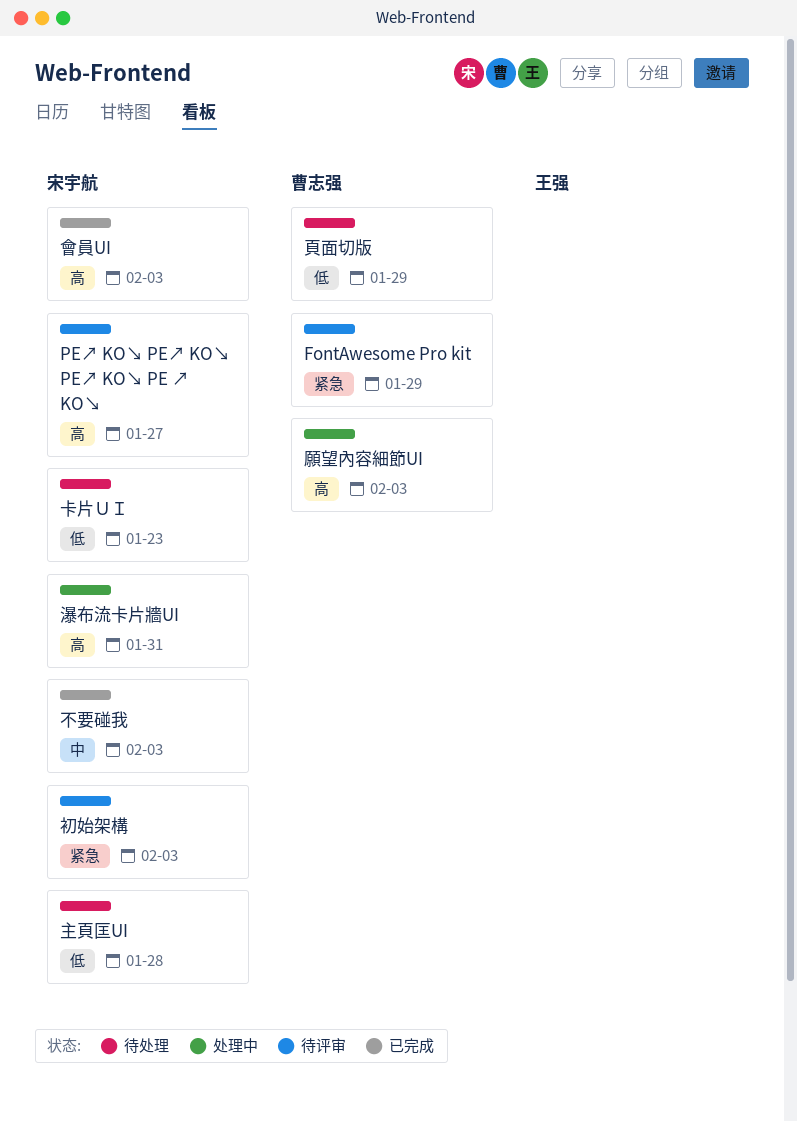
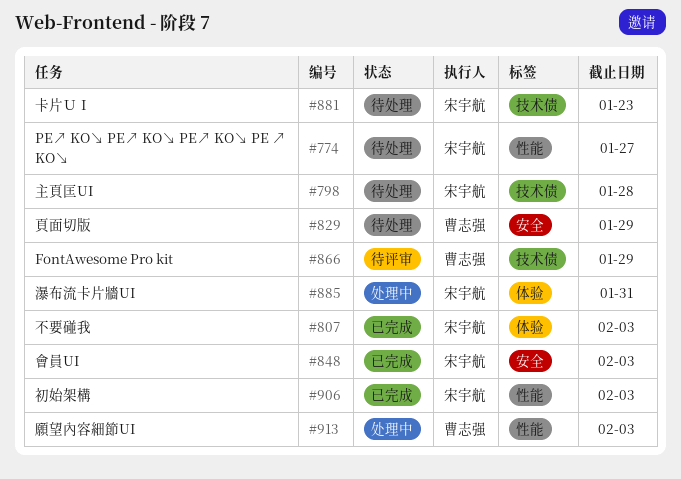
PE↗ KO↘ PE↗ KO↘ PE↗ KO↘ PE ↗ KO↘, status: 待评审 -> 待处理
初始架構, status: 待评审 -> 已完成

